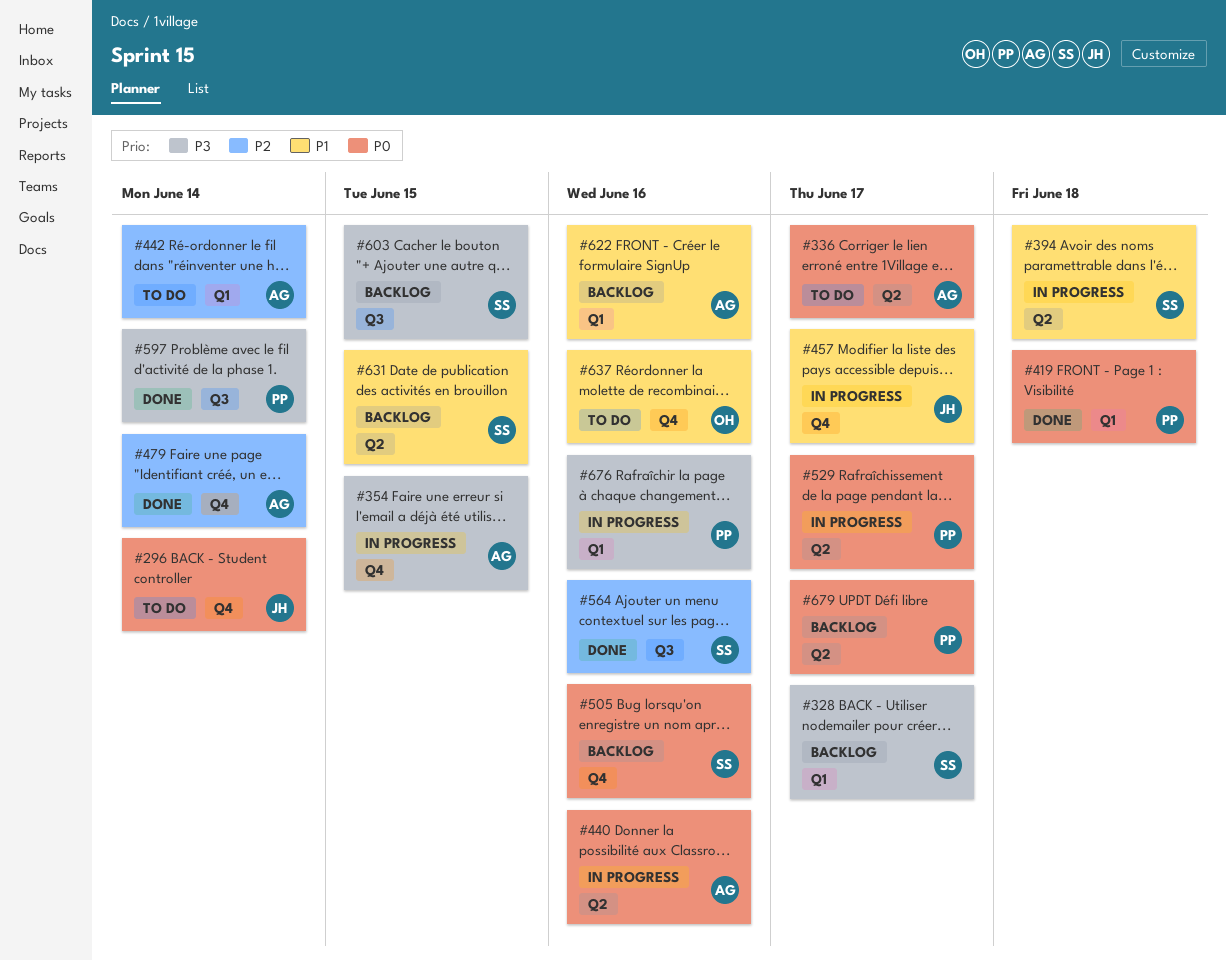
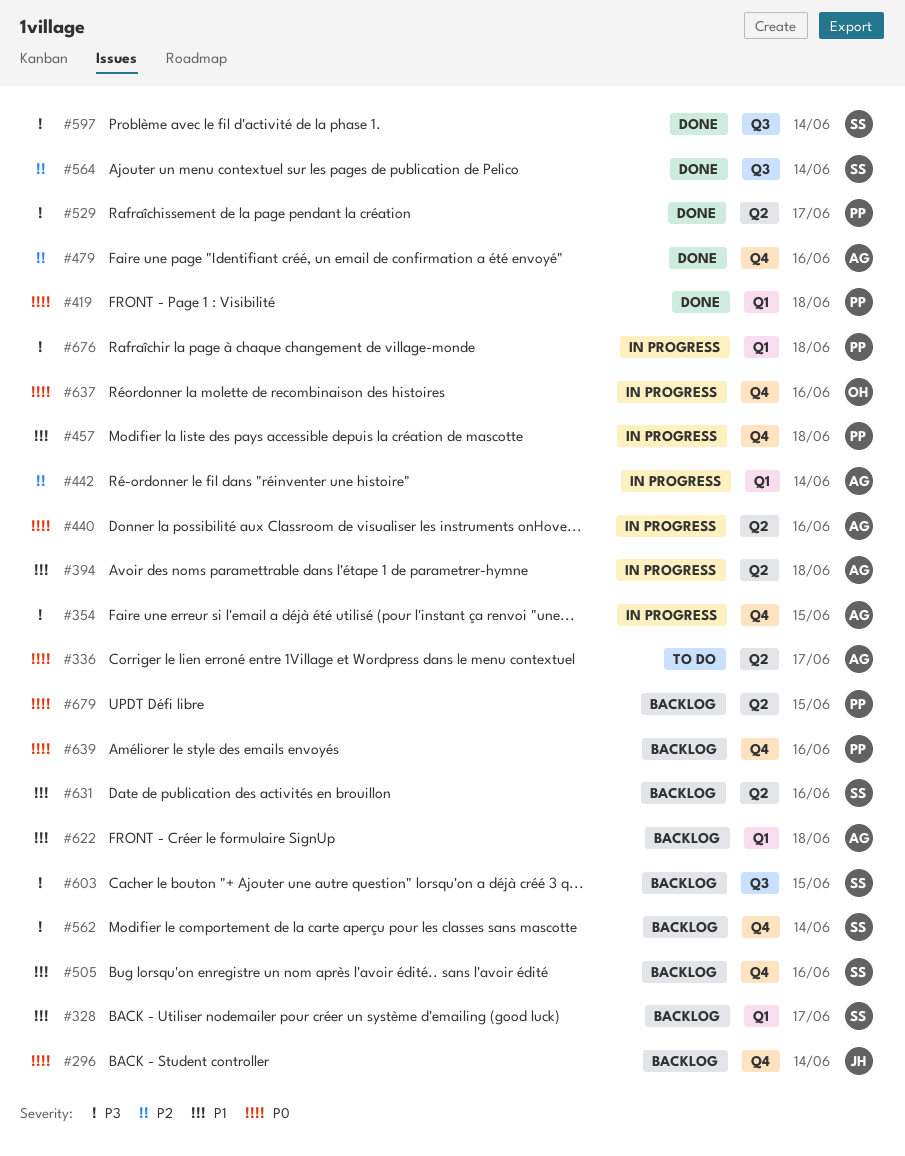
#296, status: To do -> Backlog
#328, priority: P3 -> P1
#394, owner: SS -> AG
#442, status: To do -> In progress
#457, owner: JH -> PP
#457, due: Jun 17 -> Jun 18
#479, due: Jun 14 -> Jun 16
#505, priority: P0 -> P1
#529, status: In progress -> Done
#529, priority: P0 -> P3
#562: none -> present
#564, due: Jun 16 -> Jun 14
#597, owner: PP -> SS
#622, due: Jun 16 -> Jun 18
#631, due: Jun 15 -> Jun 16
#637, status: To do -> In progress
#637, priority: P1 -> P0
#639: none -> present
#676, due: Jun 16 -> Jun 18
#679, due: Jun 17 -> Jun 15

